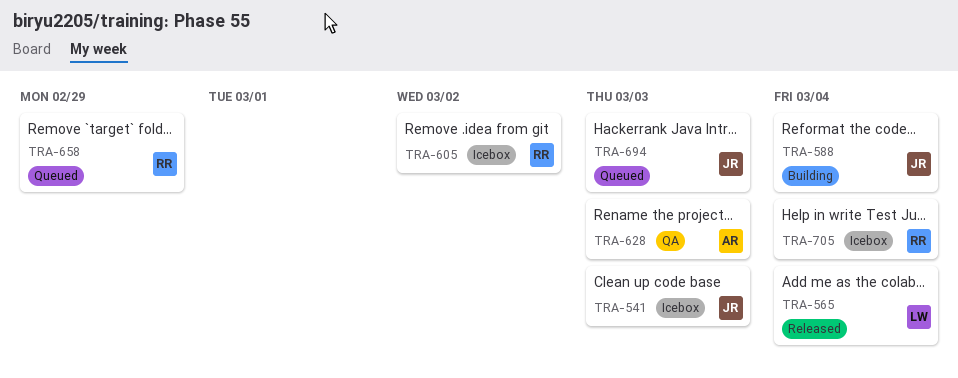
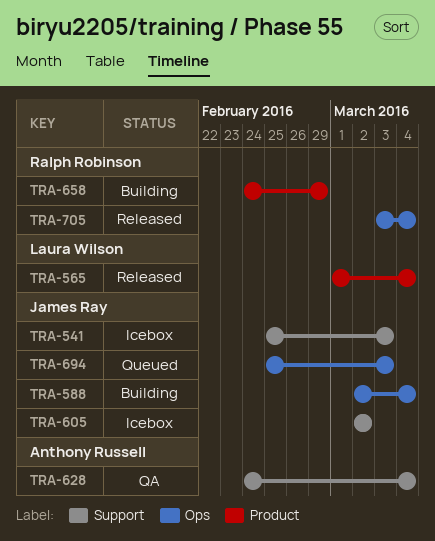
TRA-605, owner: Ralph Robinson -> James Ray
TRA-628, due: Mar 3 -> Mar 4
TRA-658, status: Queued -> Building
TRA-705, status: Icebox -> Released

